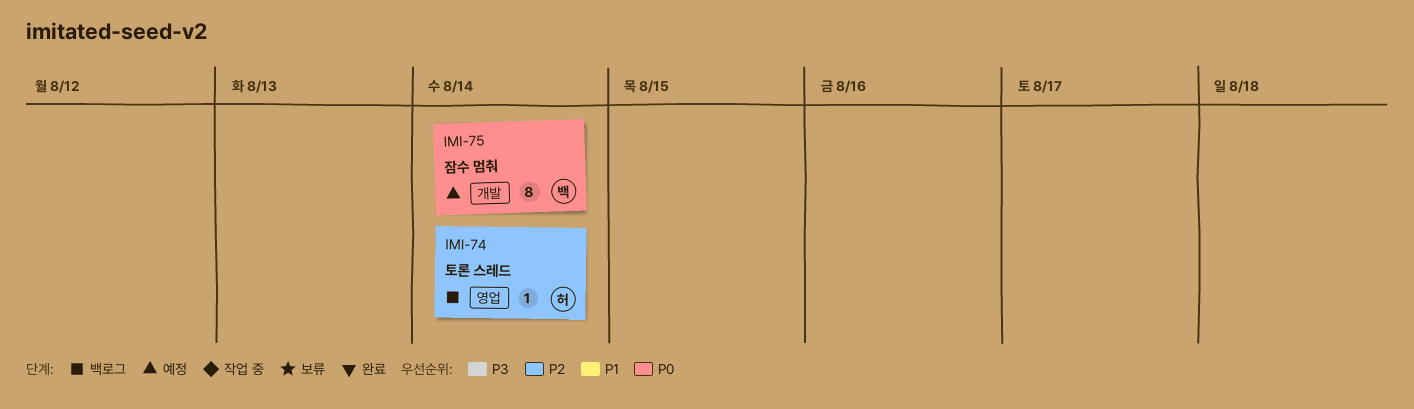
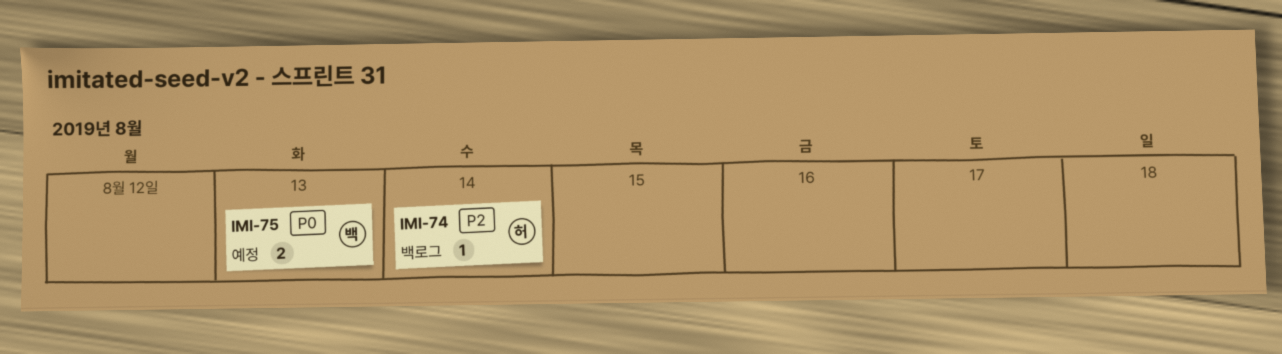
IMI-75, estimate: 8 -> 2
IMI-75, due: Aug 14 -> Aug 13

